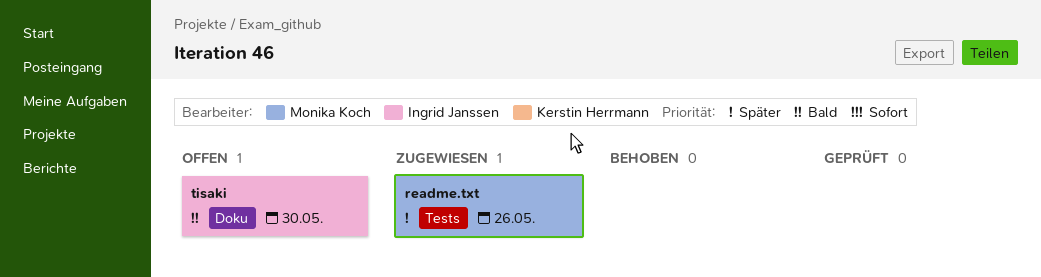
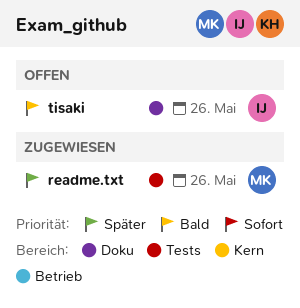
tisaki, due: May 30 -> May 26

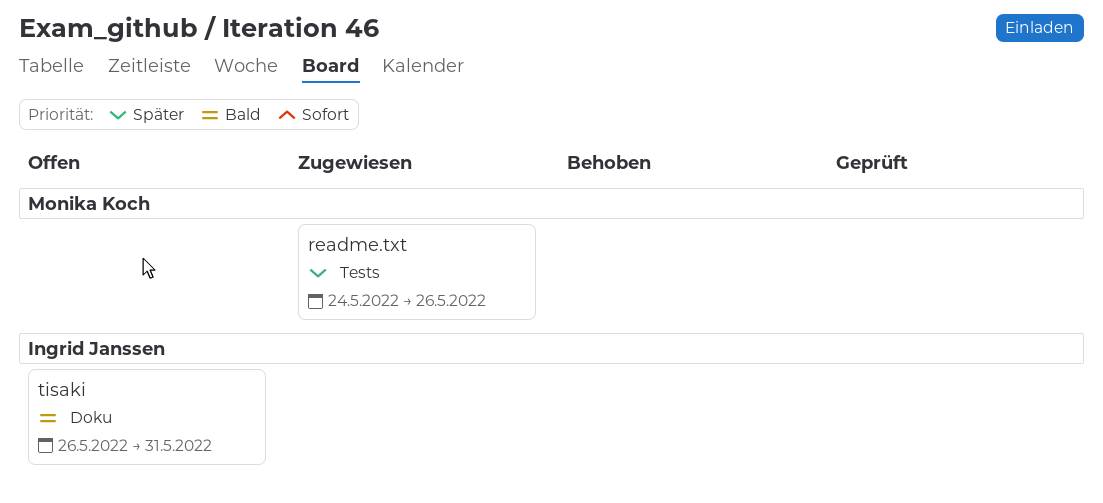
tisaki, due: May 26 -> May 31

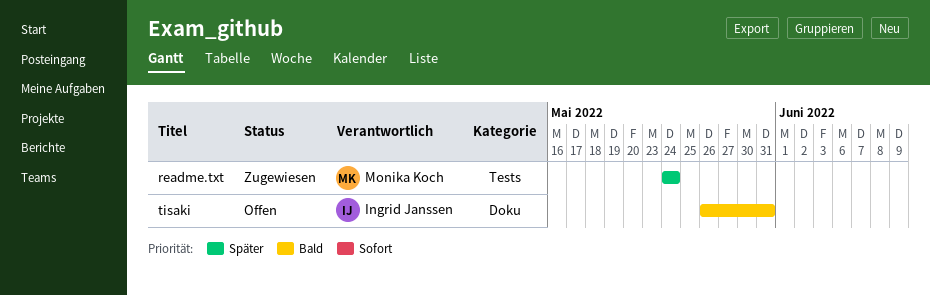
readme.txt, due: May 26 -> May 24

